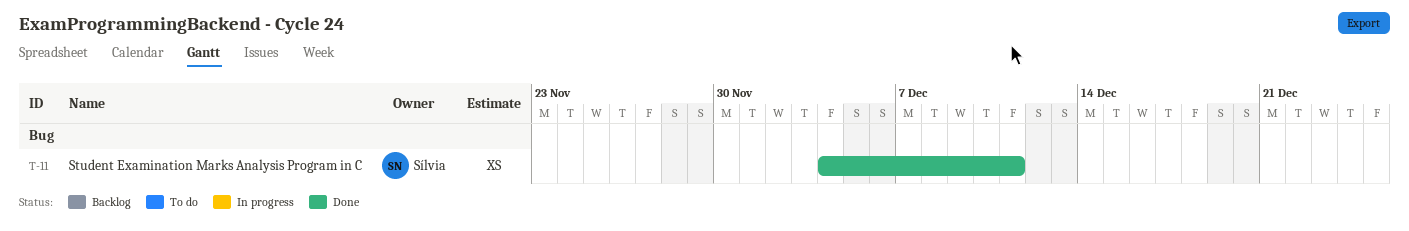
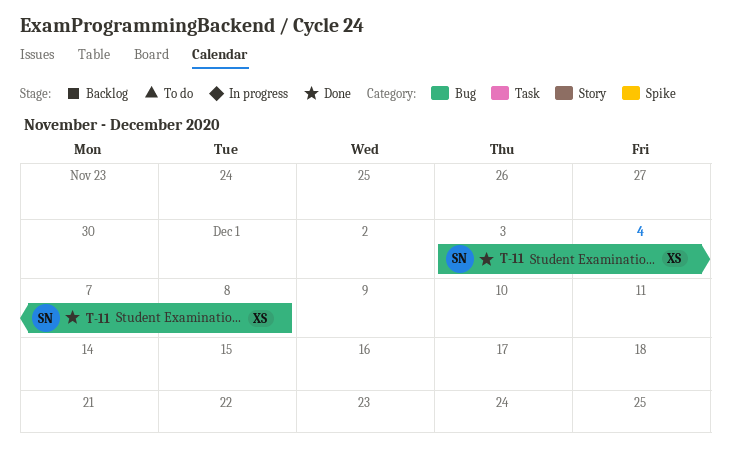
T-11, start: Dec 4 -> Dec 3
T-11, due: Dec 11 -> Dec 8

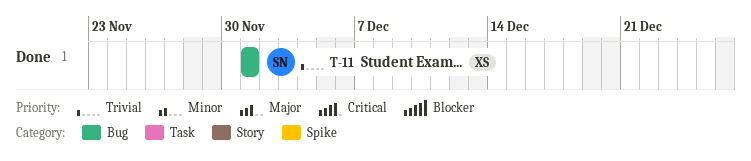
T-11, start: Dec 3 -> Dec 1
T-11, due: Dec 8 -> Dec 1

